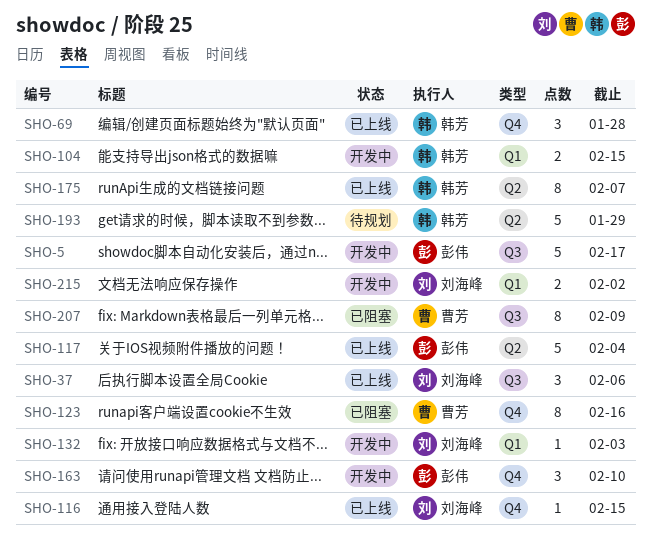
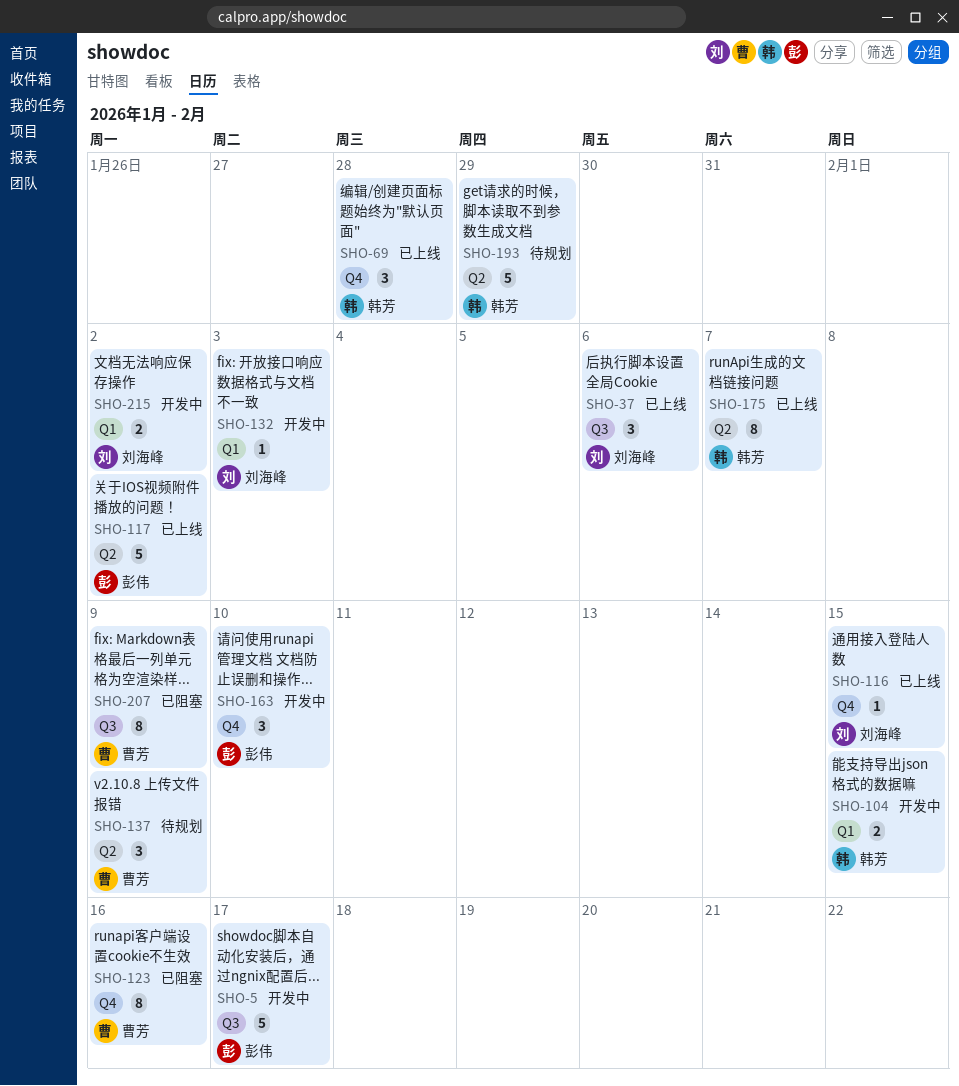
SHO-117, due: Feb 4 -> Feb 2
SHO-137: none -> present

